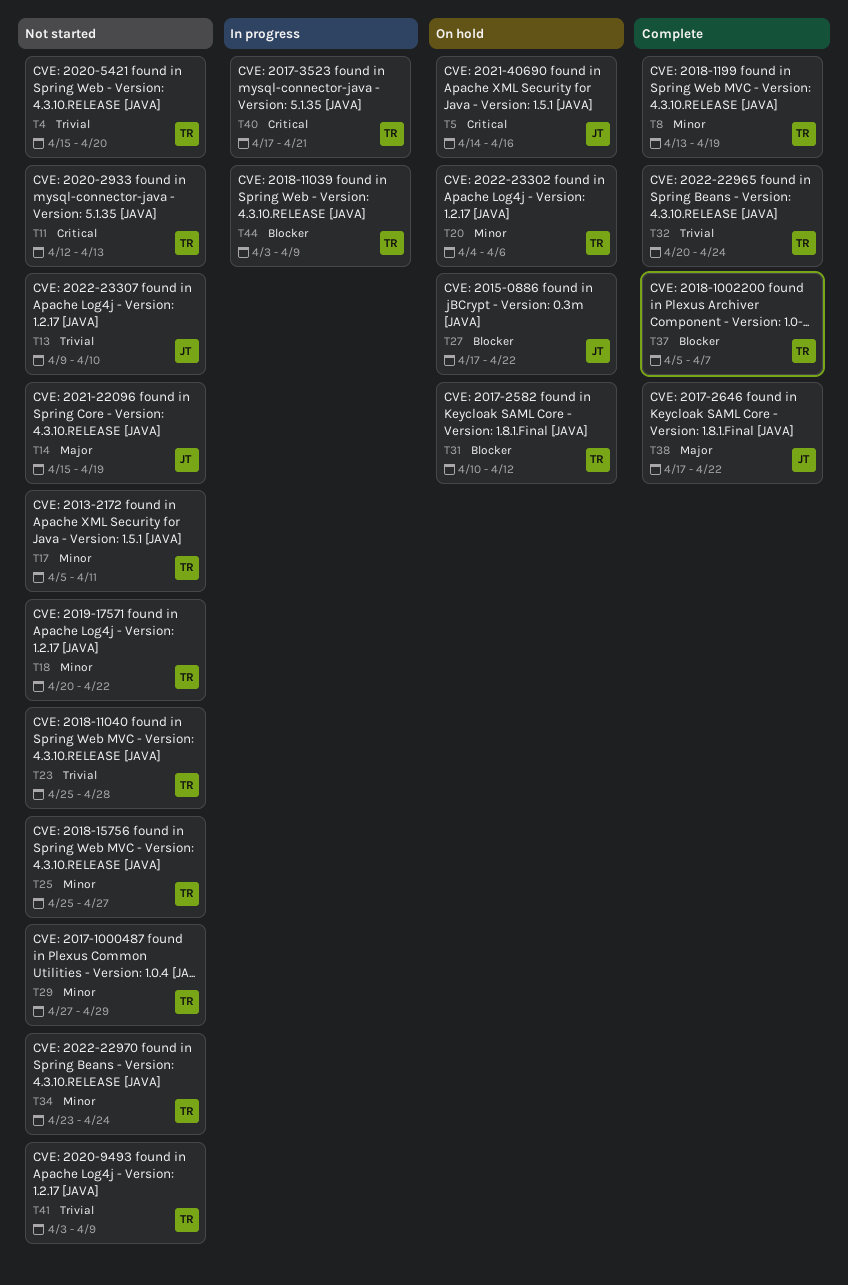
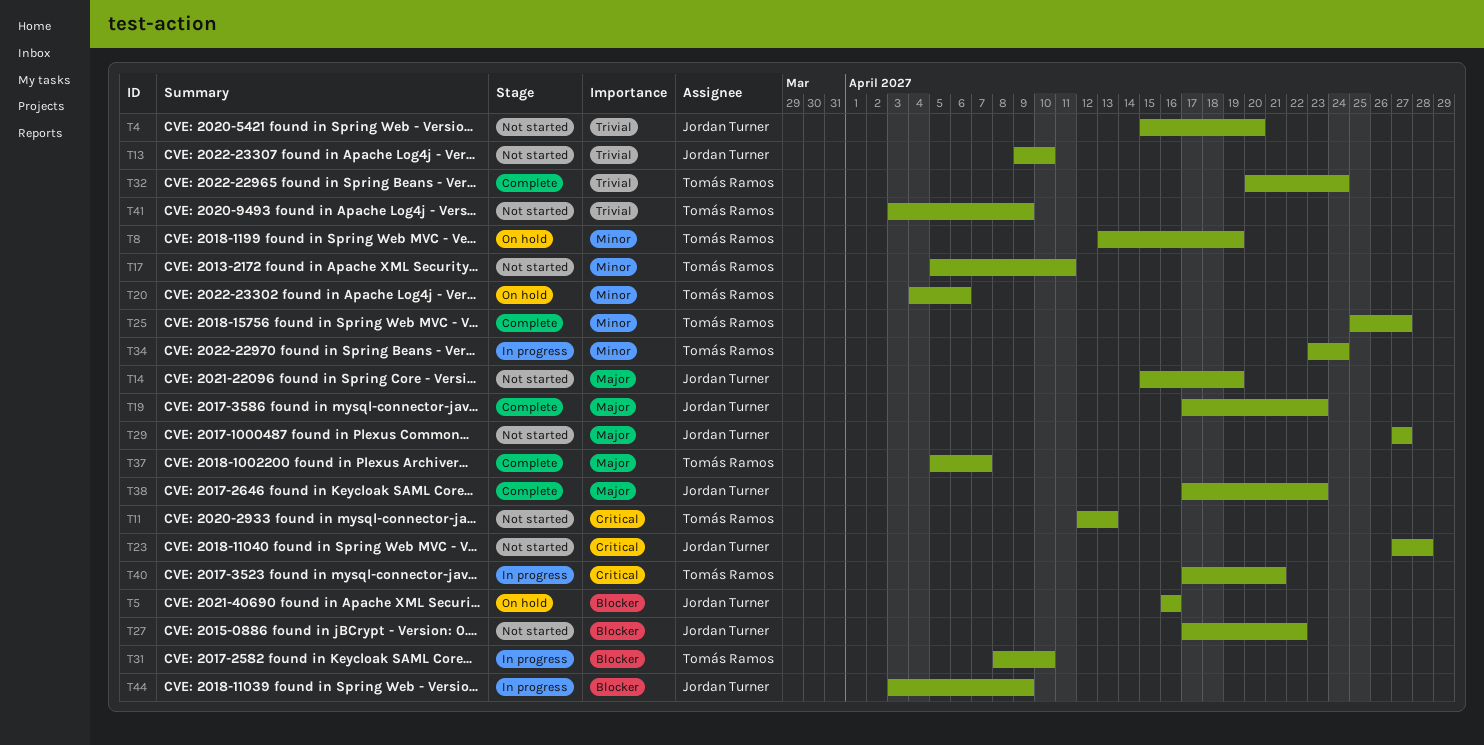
T4, owner: Tomás Ramos -> Jordan Turner
T5, priority: Critical -> Blocker
T5, start: Apr 14 -> Apr 16
T8, status: Complete -> On hold
T18: present -> none
T19: none -> present
T23, owner: Tomás Ramos -> Jordan Turner
T23, priority: Trivial -> Critical
T23, start: Apr 25 -> Apr 27
T25, status: Not started -> Complete
T27, status: On hold -> Not started
T29, owner: Tomás Ramos -> Jordan Turner
T29, priority: Minor -> Major
T29, due: Apr 29 -> Apr 27
T31, status: On hold -> In progress
T31, start: Apr 10 -> Apr 8
T31, due: Apr 12 -> Apr 10
T34, status: Not started -> In progress
T37, priority: Blocker -> Major
T38, due: Apr 22 -> Apr 23
T44, owner: Tomás Ramos -> Jordan Turner

